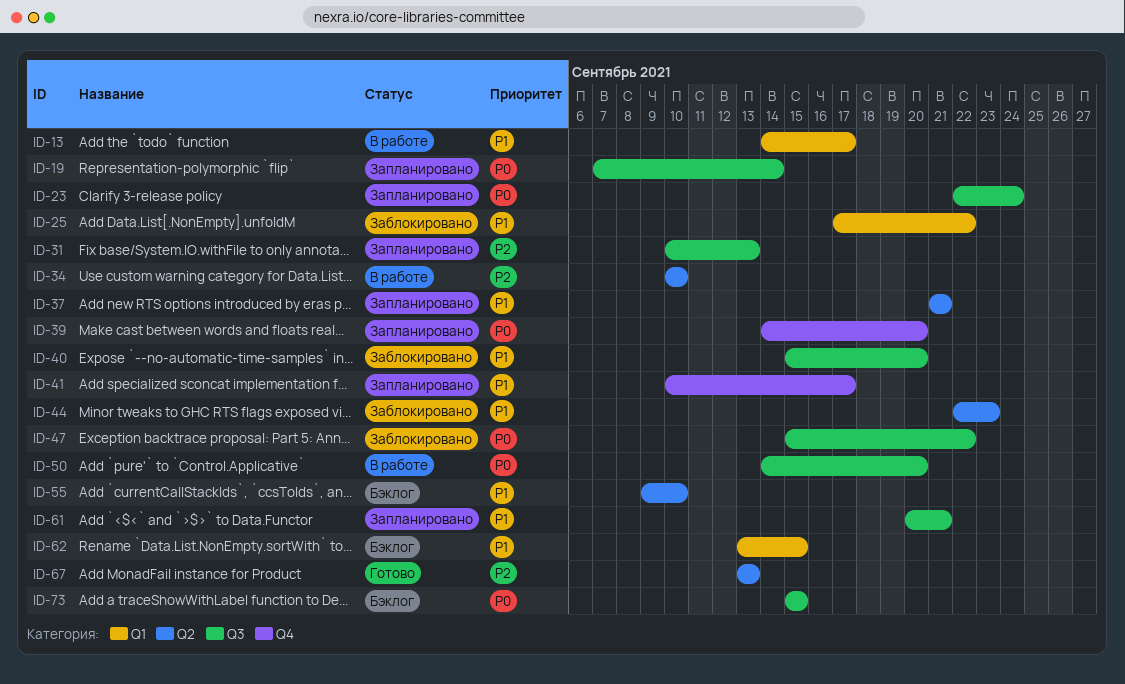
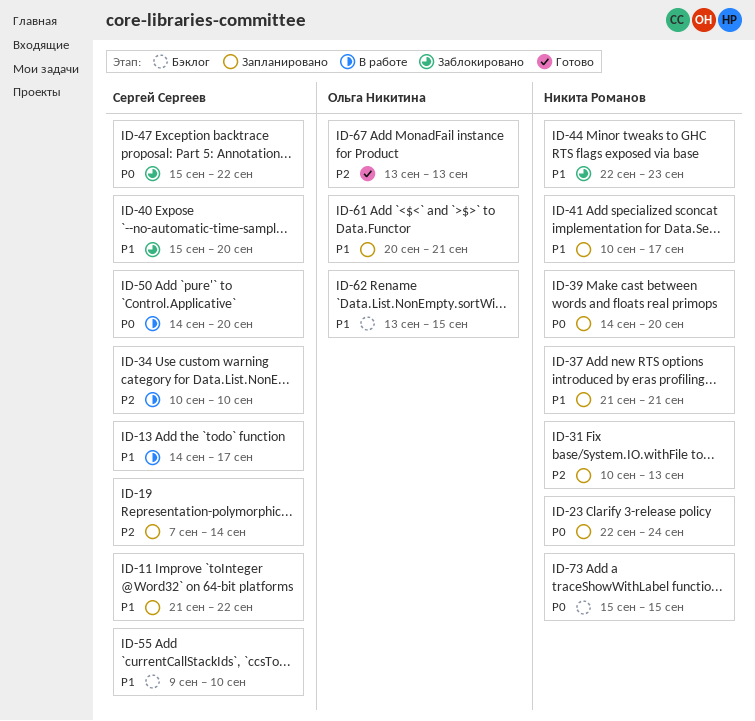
ID-11: none -> present
ID-19, priority: P0 -> P2
ID-25: present -> none

